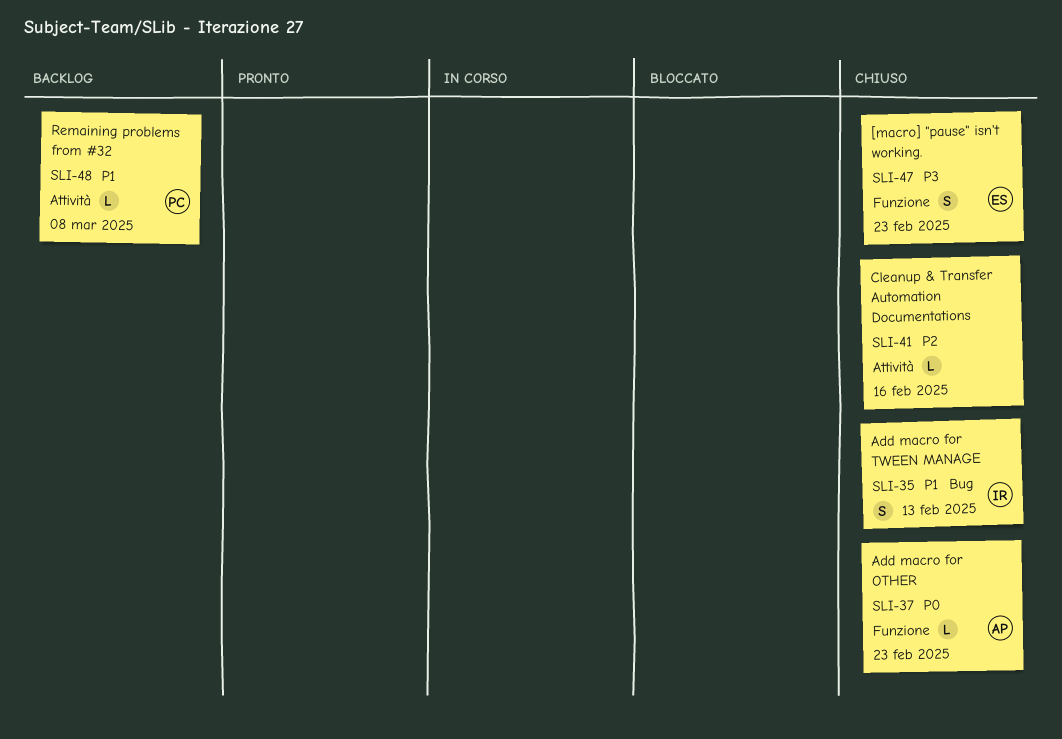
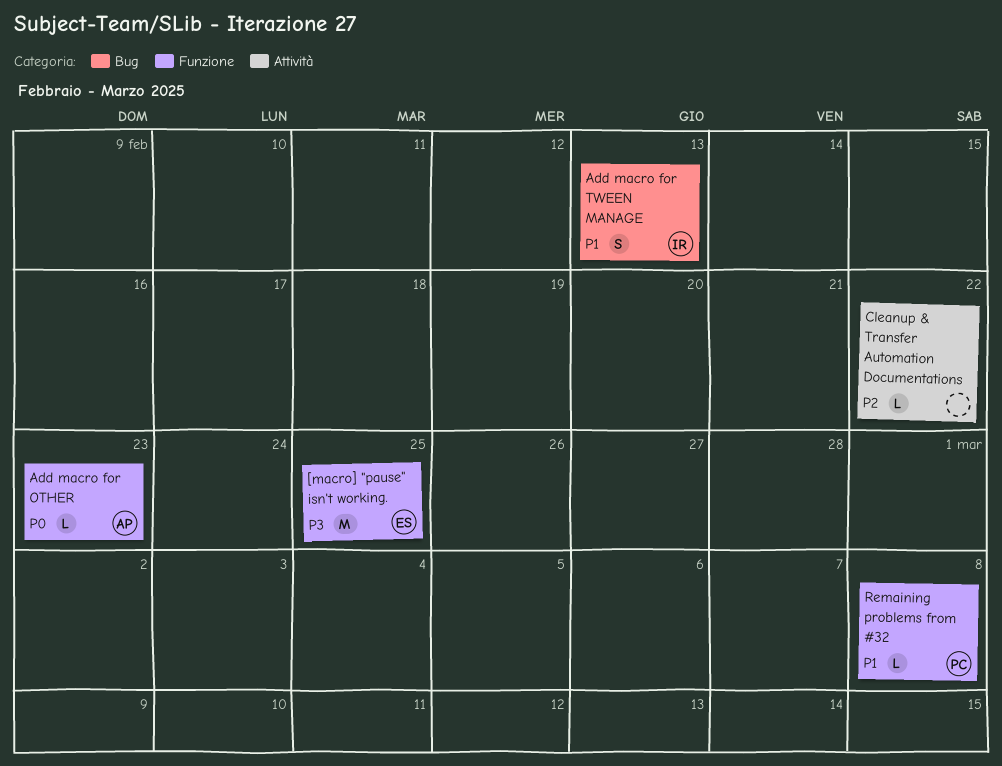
[macro] "pause" isn't working., estimate: S -> M
[macro] "pause" isn't working., due: Feb 23 -> Feb 25
Cleanup & Transfer Automation Documentations, due: Feb 16 -> Feb 22
Remaining problems from #32, label: Attività -> Funzione

